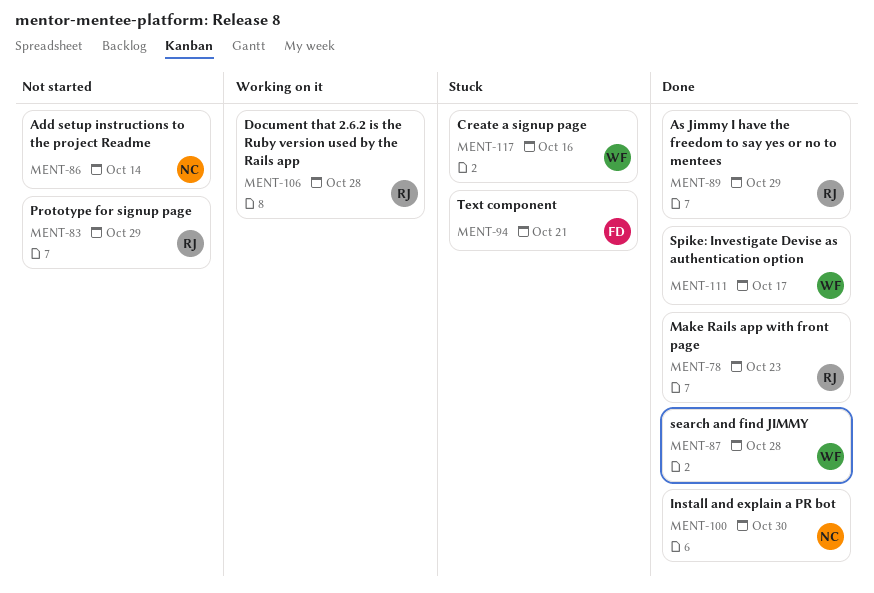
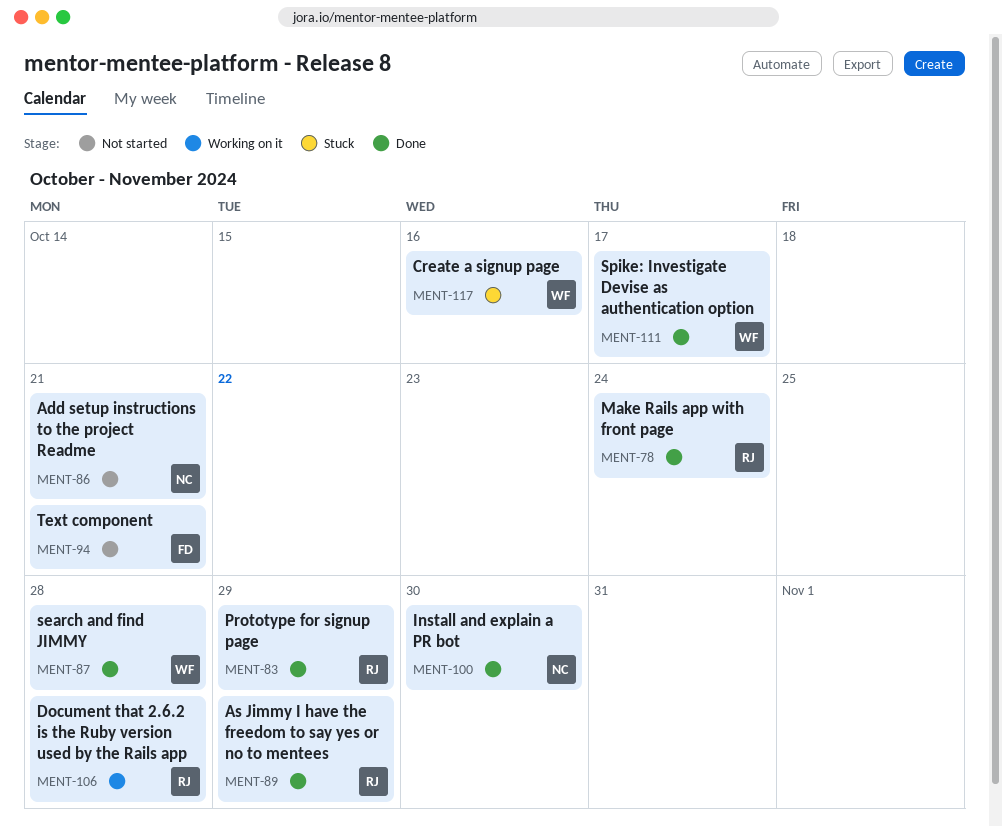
MENT-78, due: Oct 23 -> Oct 24
MENT-83, status: Not started -> Done
MENT-86, due: Oct 14 -> Oct 21
MENT-94, status: Stuck -> Not started

